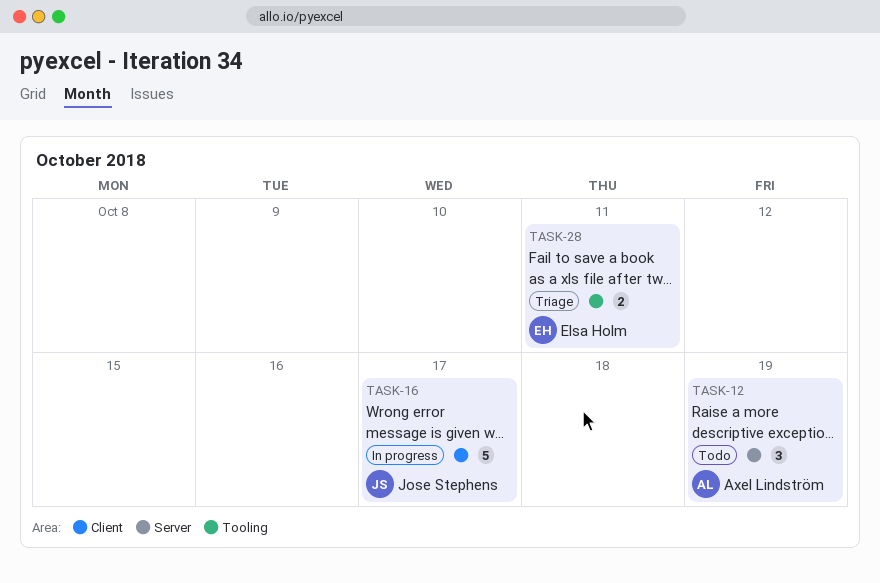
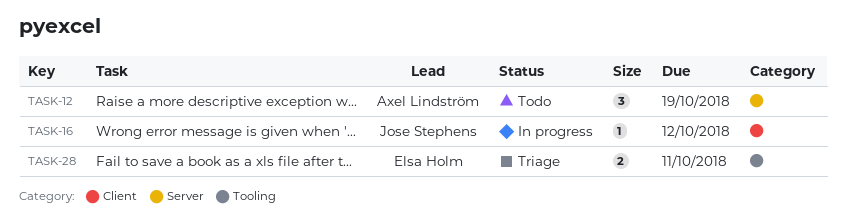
TASK-16, estimate: 5 -> 1
TASK-16, due: Oct 17 -> Oct 12

